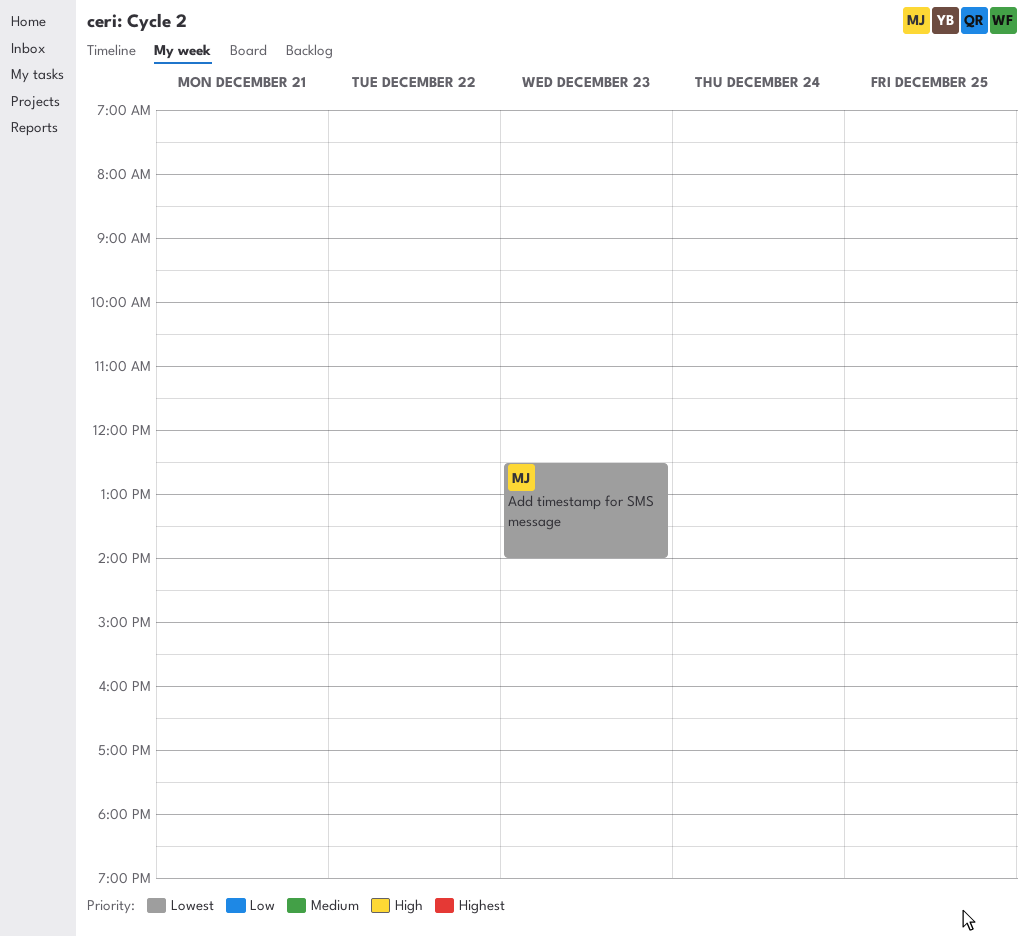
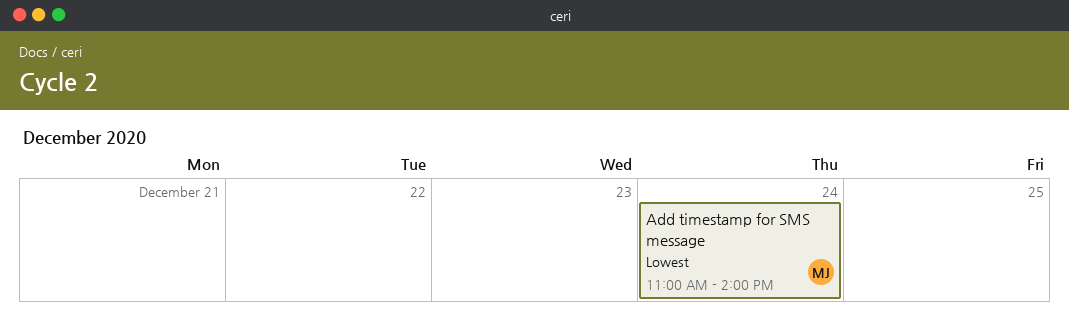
Add timestamp for SMS message, day: Dec 23 -> Dec 24
Add timestamp for SMS message, begins: 12:30 -> 11:00

